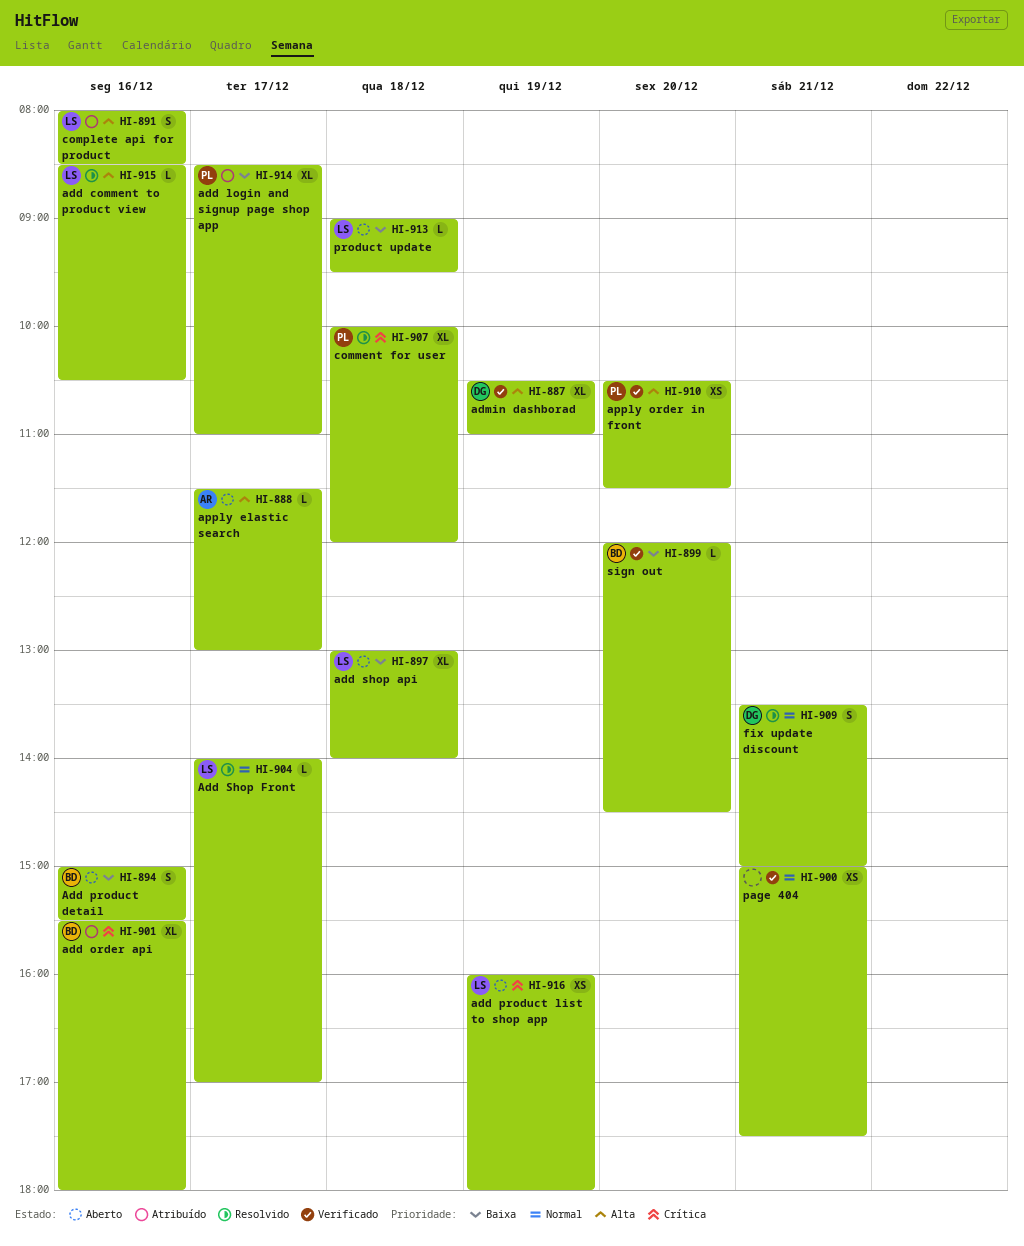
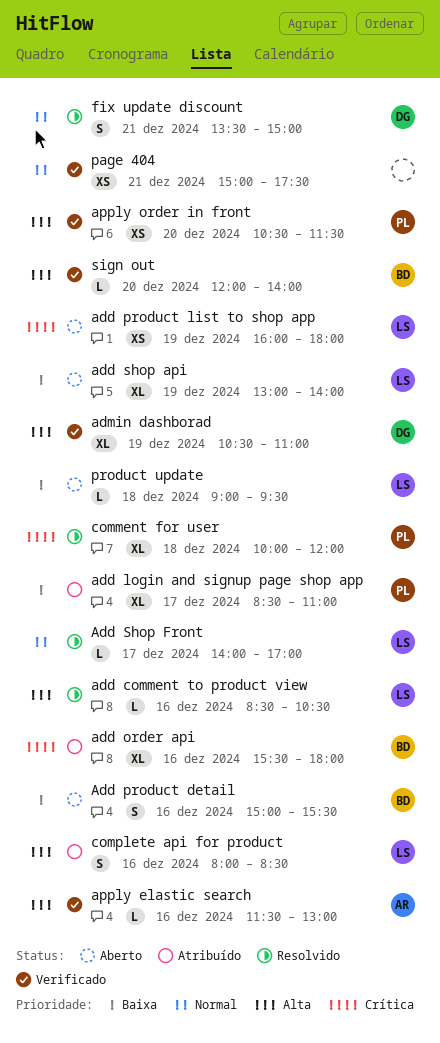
add shop api, day: Dec 18 -> Dec 19
apply elastic search, status: Aberto -> Verificado
apply elastic search, day: Dec 17 -> Dec 16
sign out, priority: Baixa -> Alta
sign out, ends: 14:30 -> 14:00

